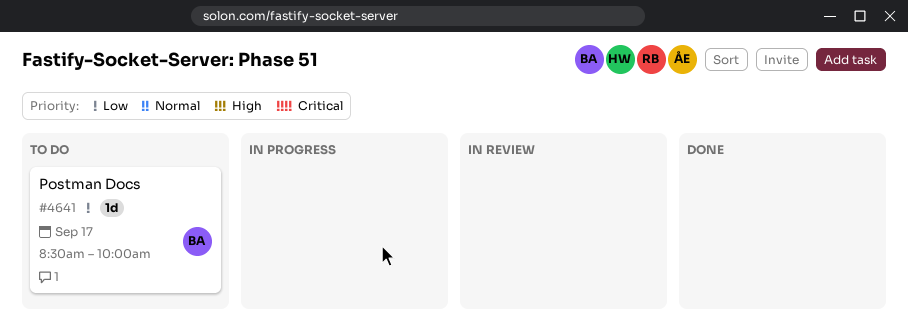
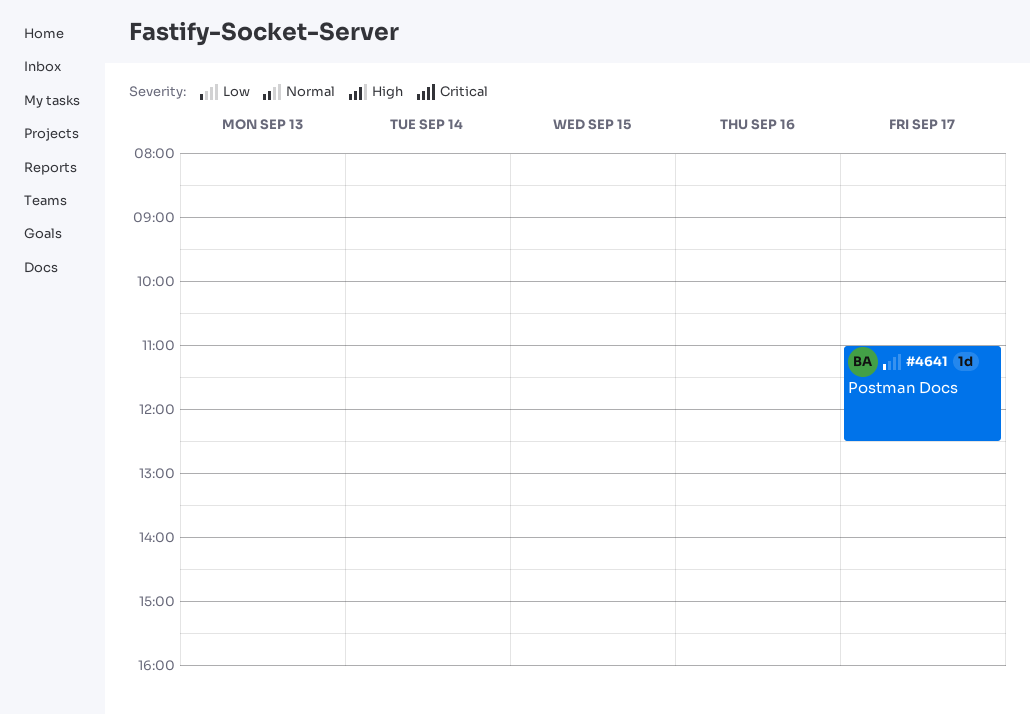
#4641, begins: 08:30 -> 11:00
#4641, ends: 10:00 -> 12:30

